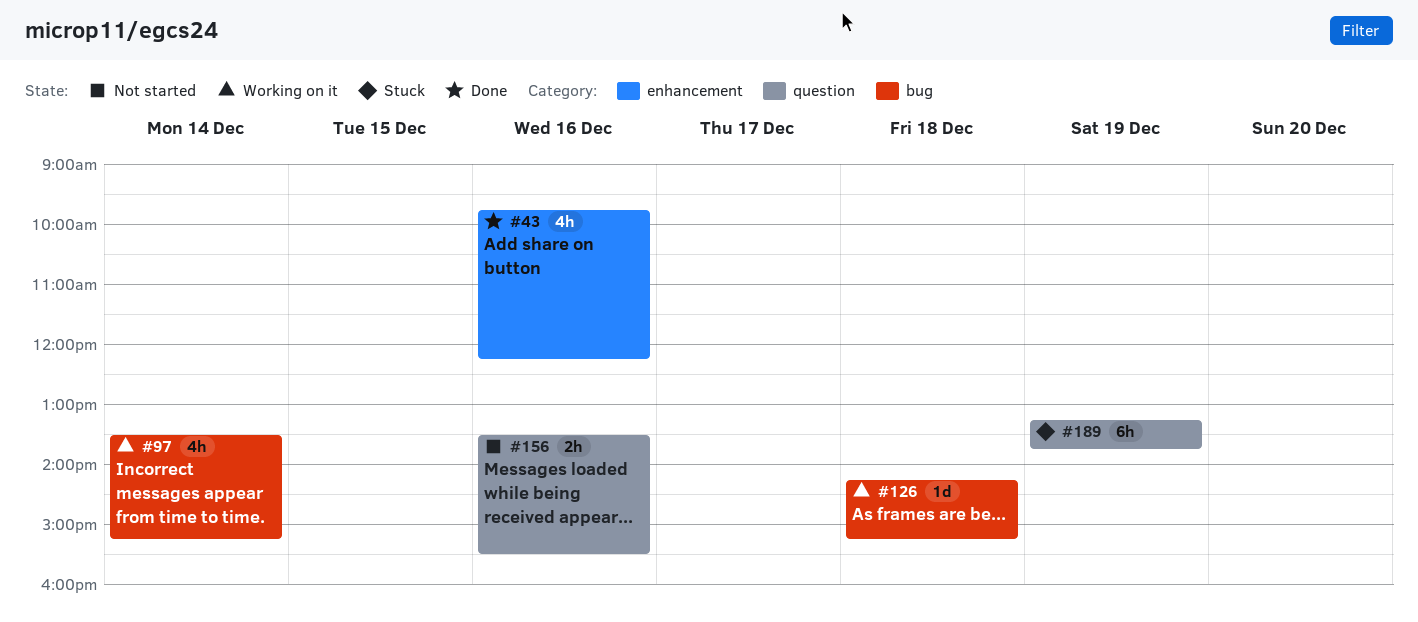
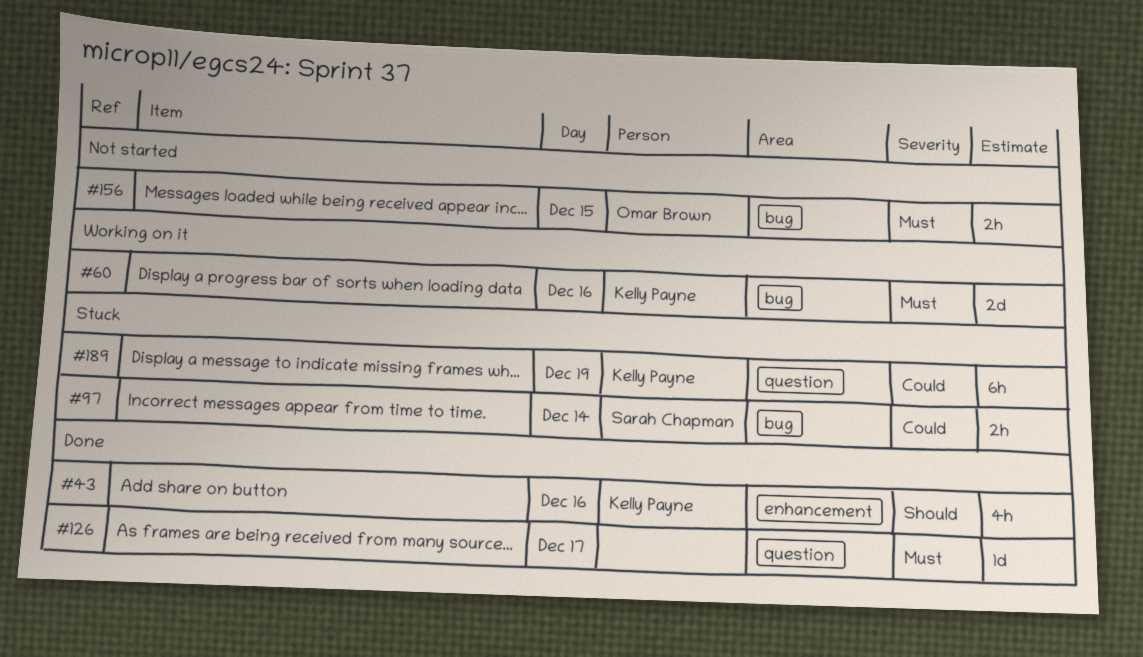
#60: none -> present
#97, status: Working on it -> Stuck
#97, estimate: 4h -> 2h
#126, status: Working on it -> Done
#126, label: bug -> question
#126, day: Dec 18 -> Dec 17
#156, label: question -> bug
#156, day: Dec 16 -> Dec 15

